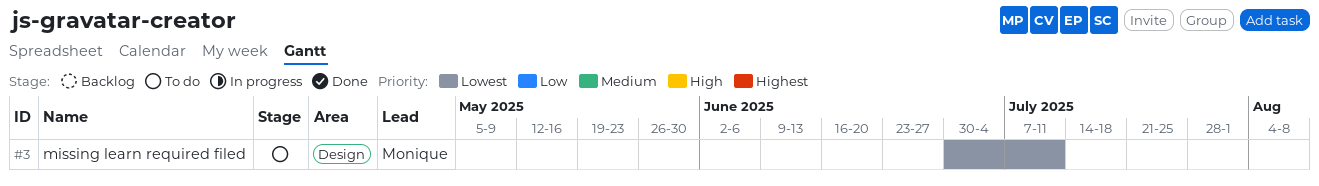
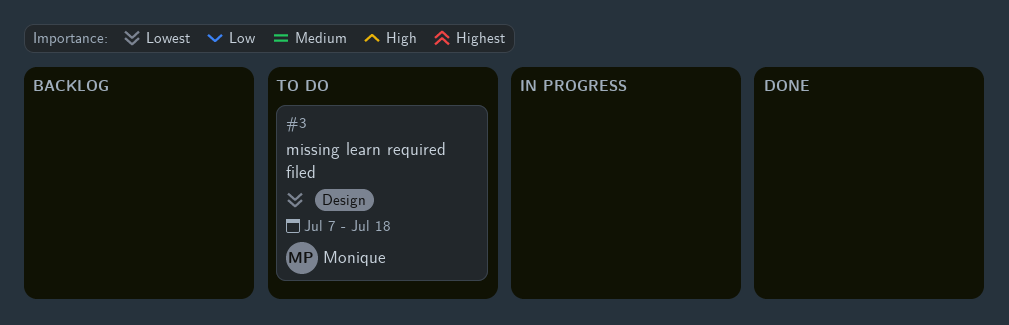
#3, start: Jun 30 -> Jul 7
#3, due: Jul 11 -> Jul 18

